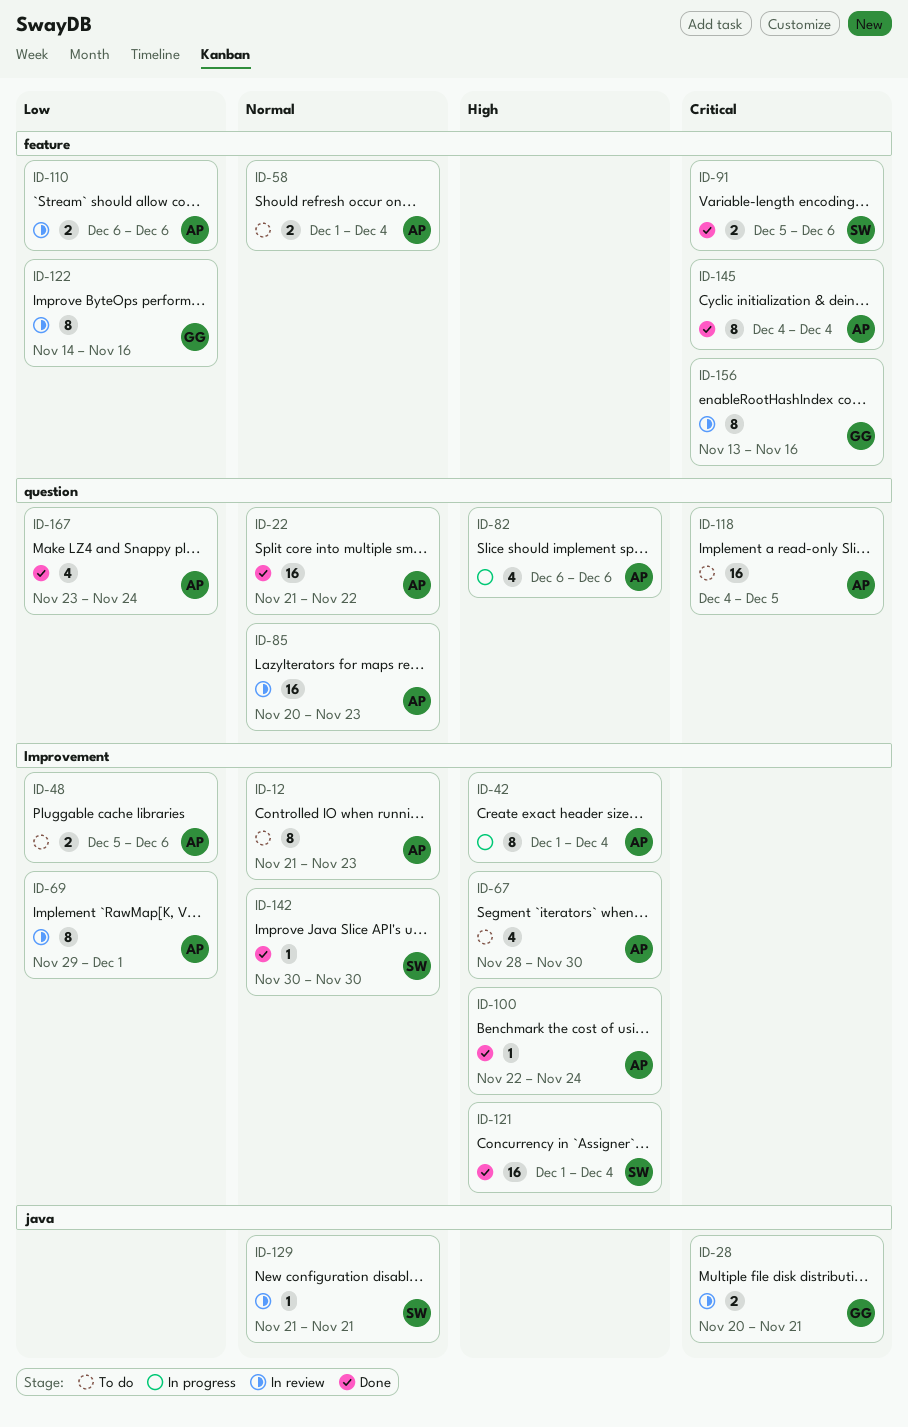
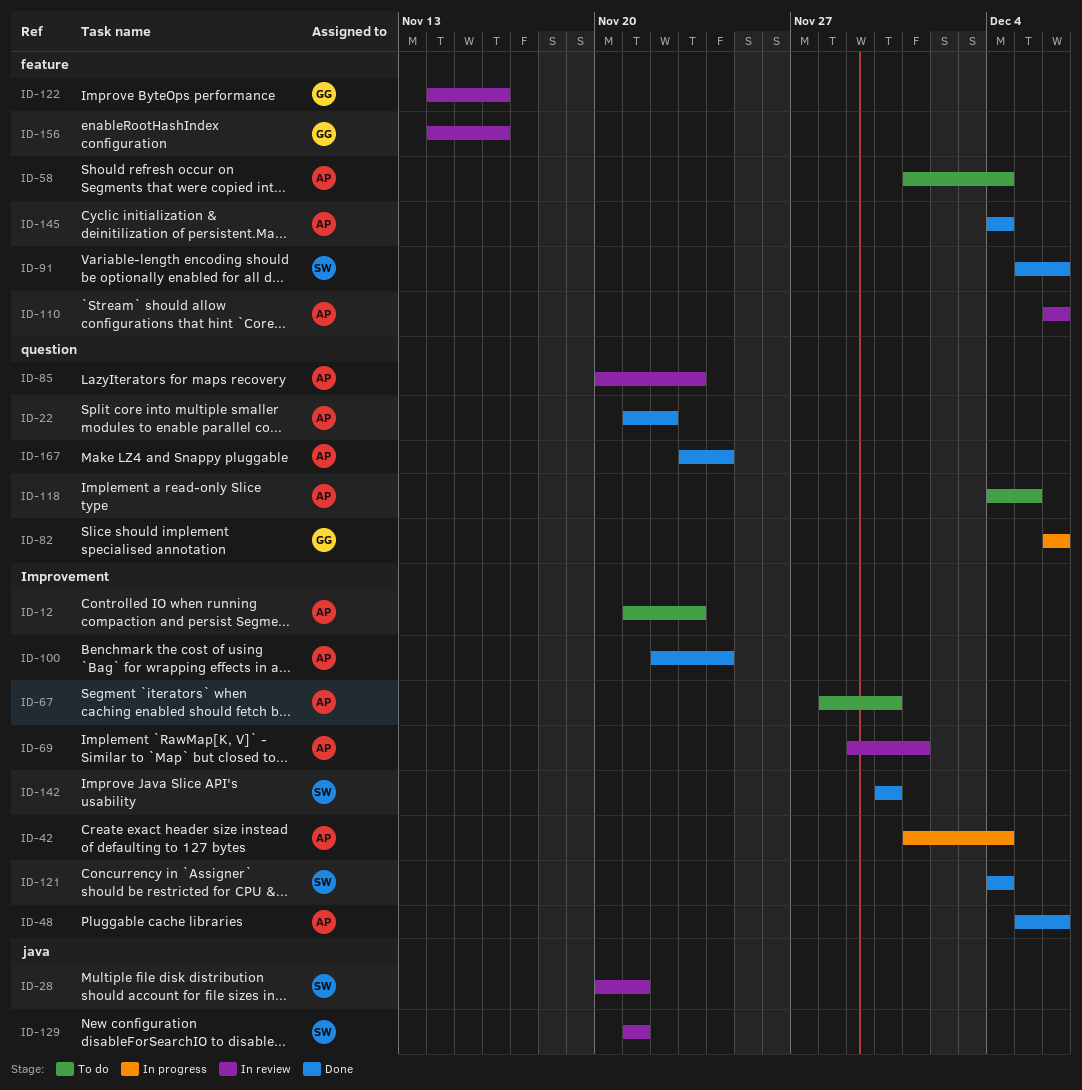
ID-28, owner: GG -> SW
ID-48, status: To do -> Done
ID-82, owner: AP -> GG
ID-121, start: Dec 1 -> Dec 4
ID-156, start: Nov 13 -> Nov 14

